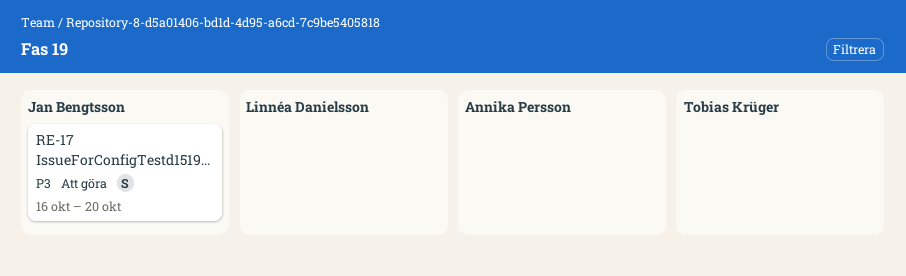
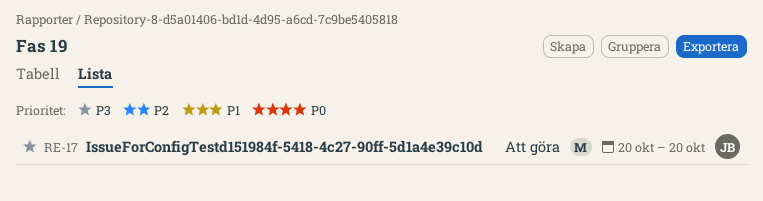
RE-17, estimate: S -> M
RE-17, start: Oct 16 -> Oct 20

